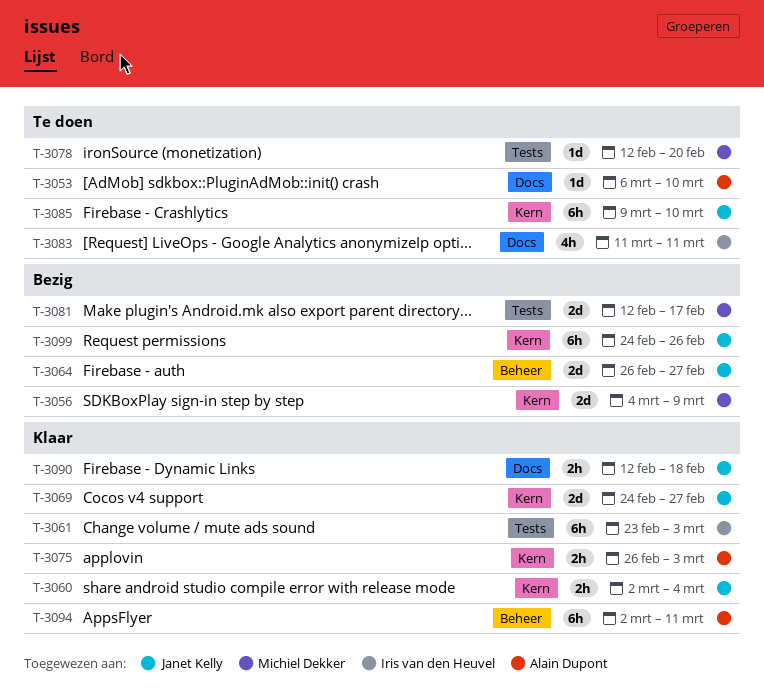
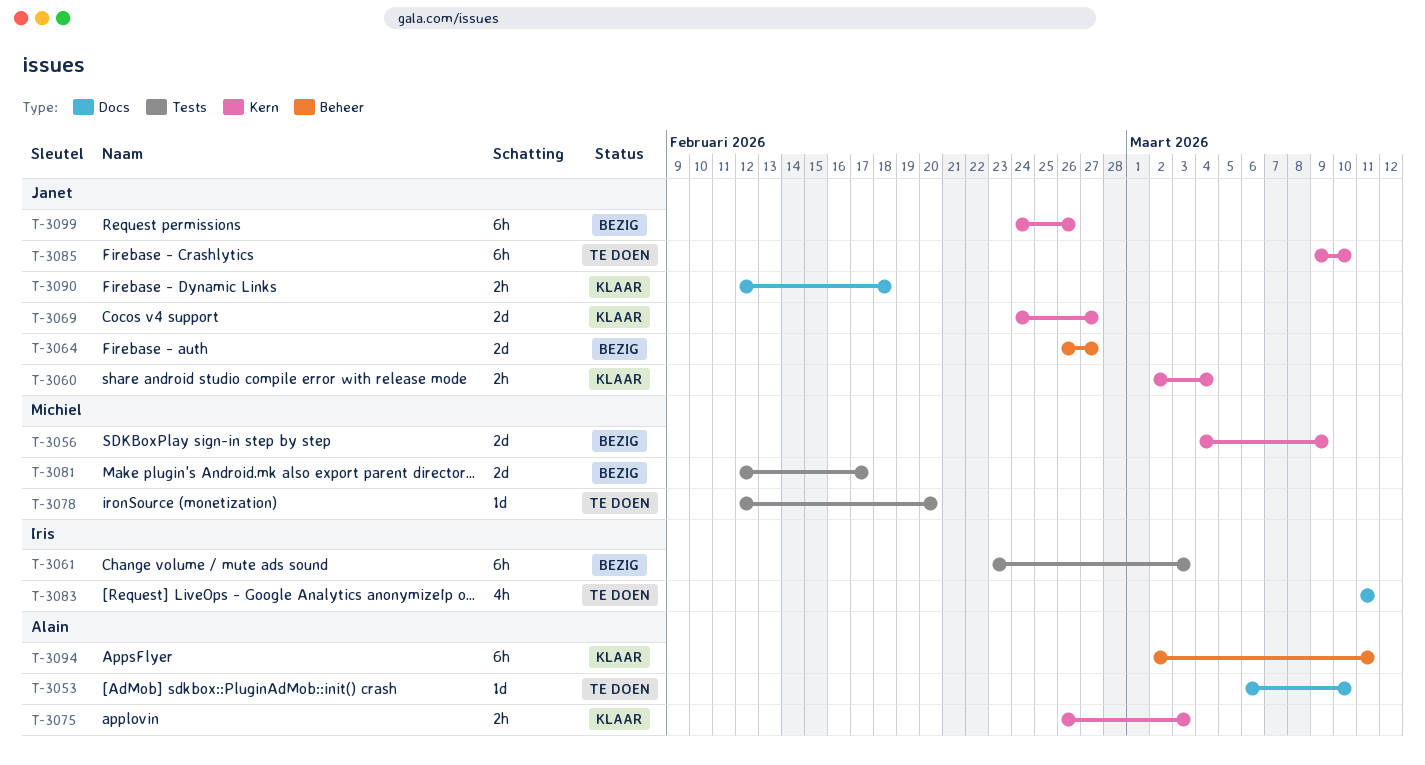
T-3061, status: Klaar -> Bezig

